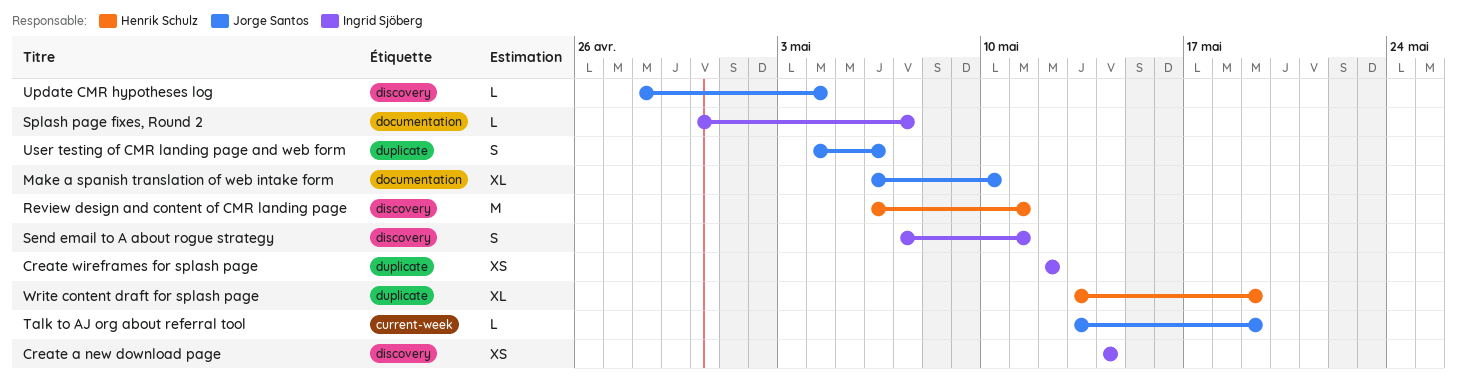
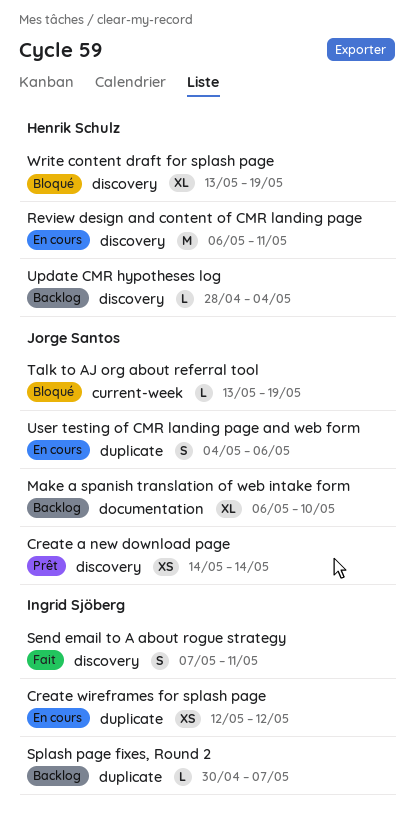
Create a new download page, owner: Ingrid Sjöberg -> Jorge Santos
Splash page fixes, Round 2, label: documentation -> duplicate
Update CMR hypotheses log, owner: Jorge Santos -> Henrik Schulz
Write content draft for splash page, label: duplicate -> discovery

